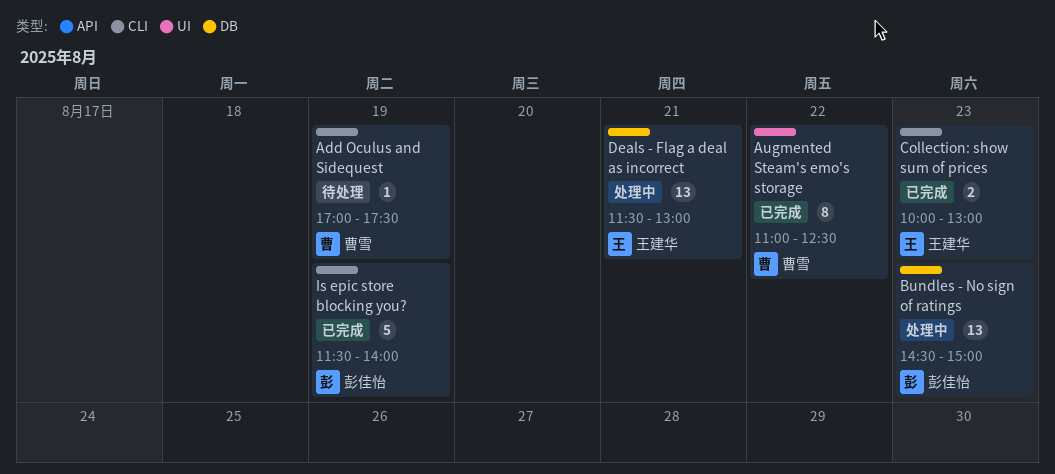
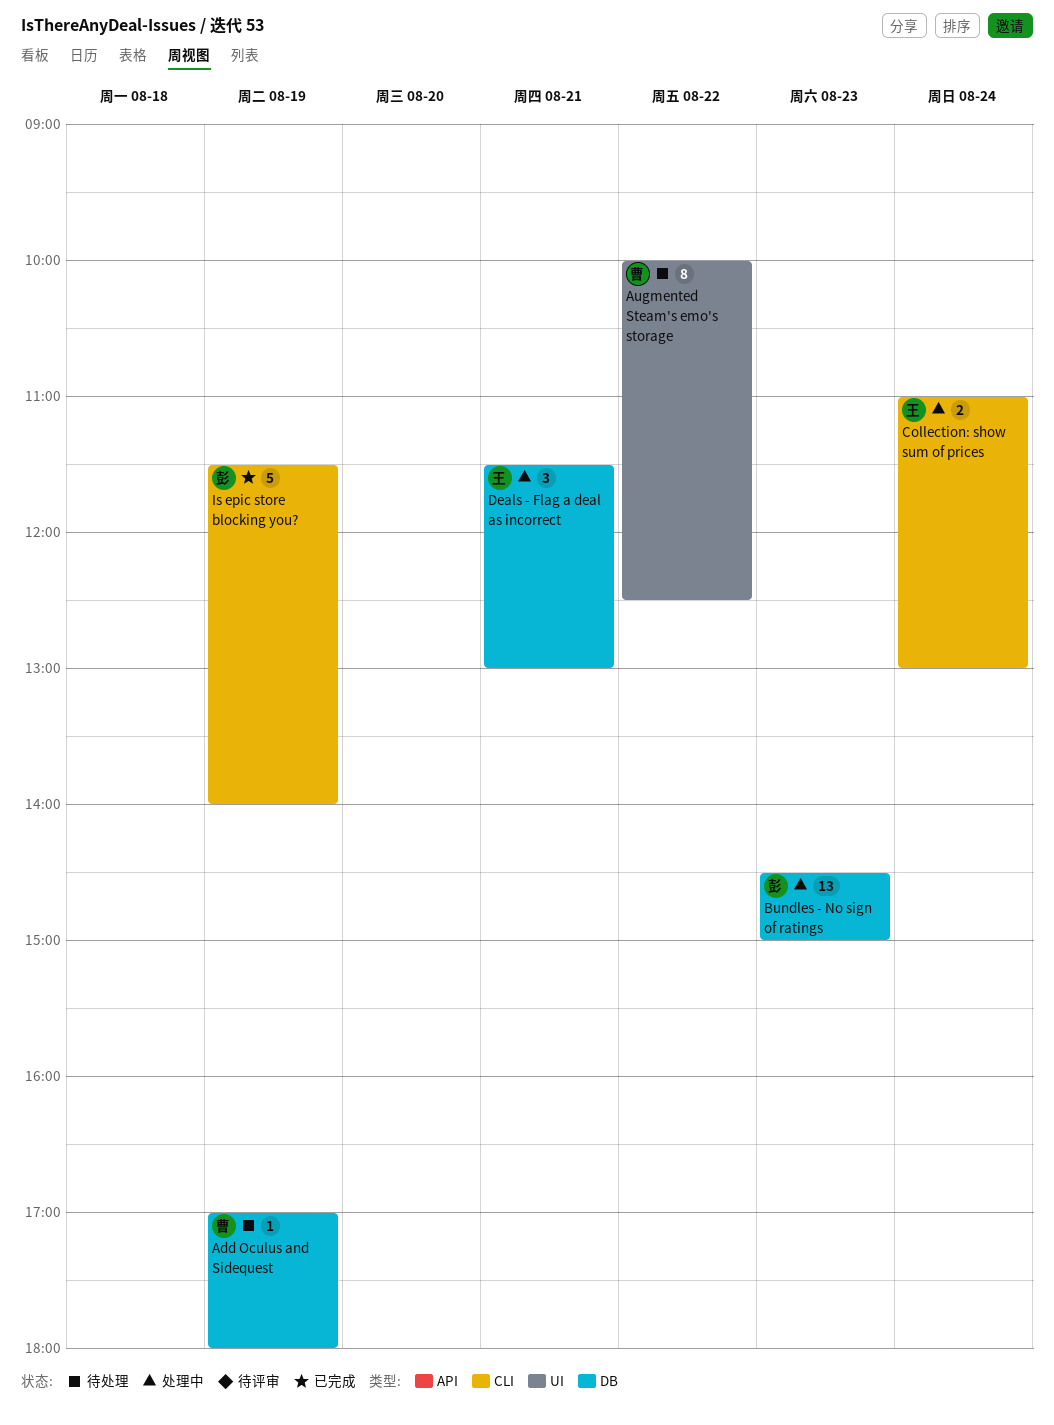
Add Oculus and Sidequest, label: CLI -> DB
Add Oculus and Sidequest, ends: 17:30 -> 18:00
Augmented Steam's emo's storage, status: 已完成 -> 待处理
Augmented Steam's emo's storage, begins: 11:00 -> 10:00
Collection: show sum of prices, status: 已完成 -> 处理中
Collection: show sum of prices, day: Aug 23 -> Aug 24
Collection: show sum of prices, begins: 10:00 -> 11:00
Deals - Flag a deal as incorrect, estimate: 13 -> 3

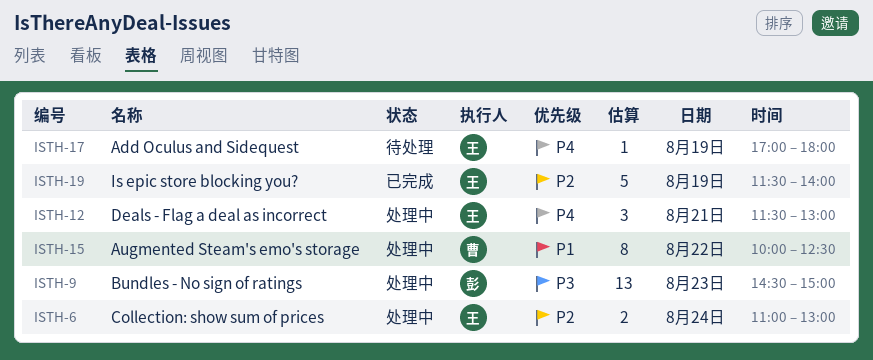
Add Oculus and Sidequest, owner: 曹 -> 王
Augmented Steam's emo's storage, status: 待处理 -> 处理中
Is epic store blocking you?, owner: 彭 -> 王

